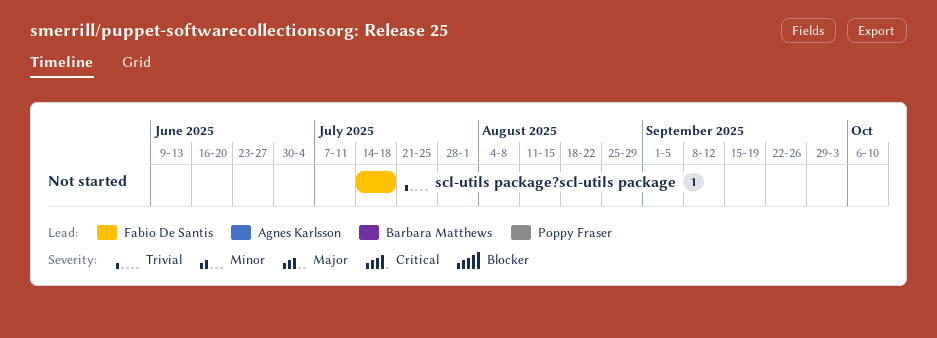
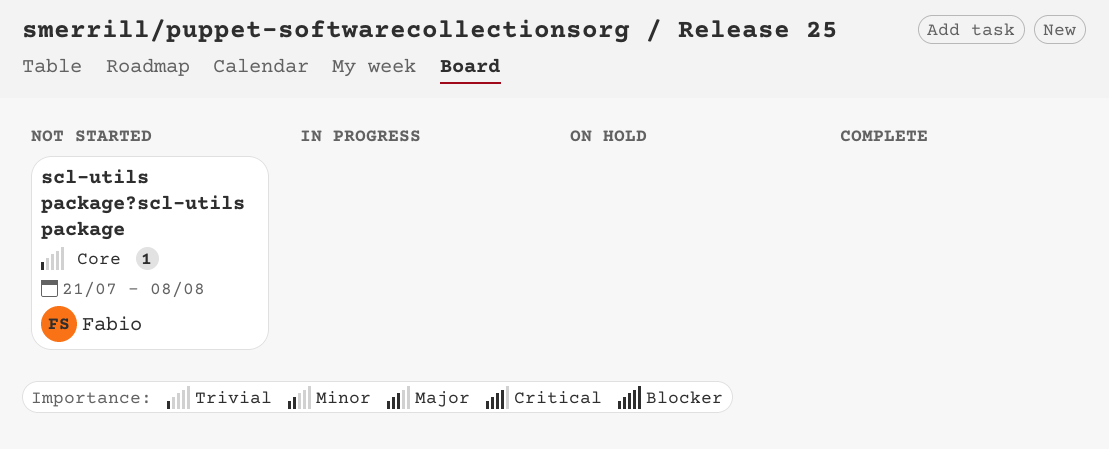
scl-utils package?scl-utils package, start: Jul 14 -> Jul 21
scl-utils package?scl-utils package, due: Jul 18 -> Aug 8

